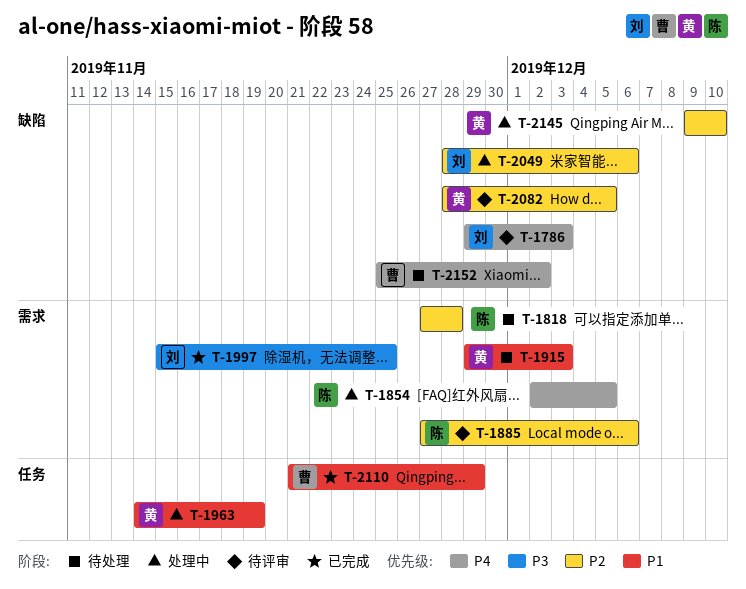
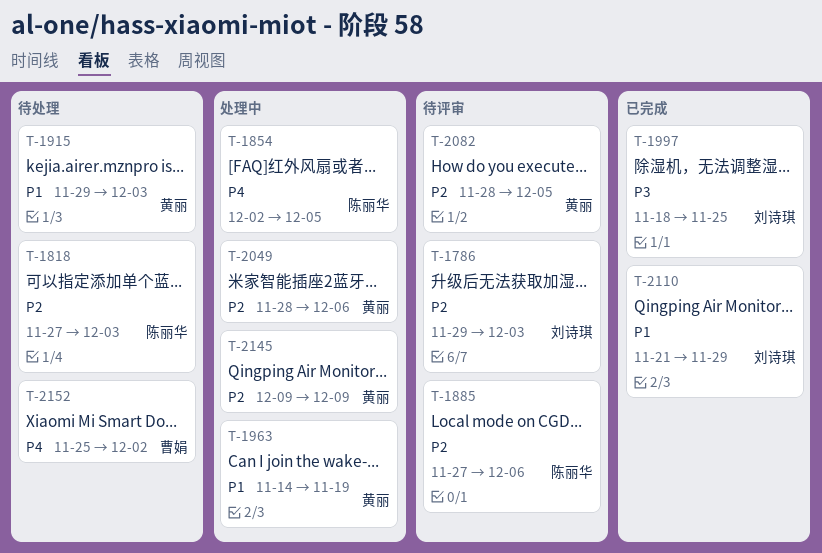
T-1786, priority: P4 -> P2
T-1818, due: Nov 28 -> Dec 3
T-1997, start: Nov 15 -> Nov 18
T-2049, owner: 刘诗琪 -> 黄丽
T-2110, owner: 曹娟 -> 刘诗琪
T-2145, due: Dec 10 -> Dec 9

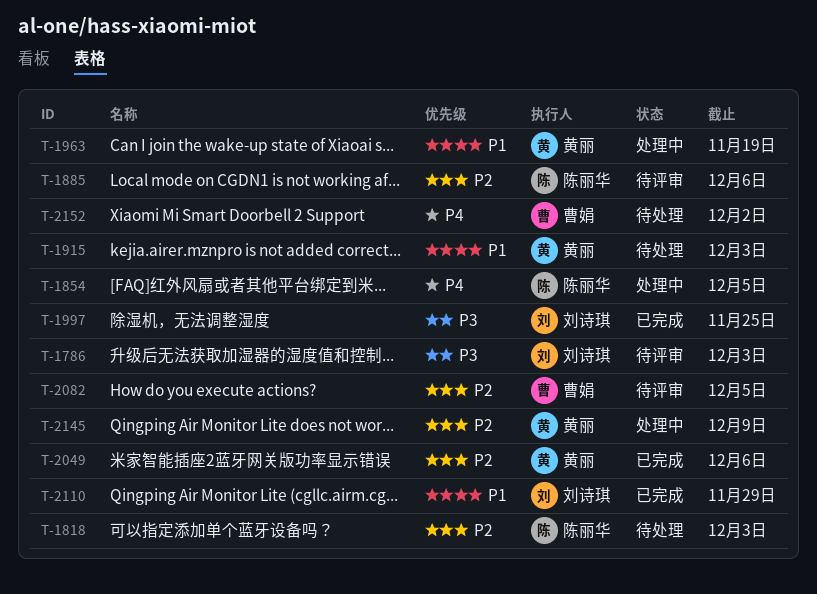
T-1786, priority: P2 -> P3
T-2049, status: 处理中 -> 已完成
T-2082, owner: 黄丽 -> 曹娟

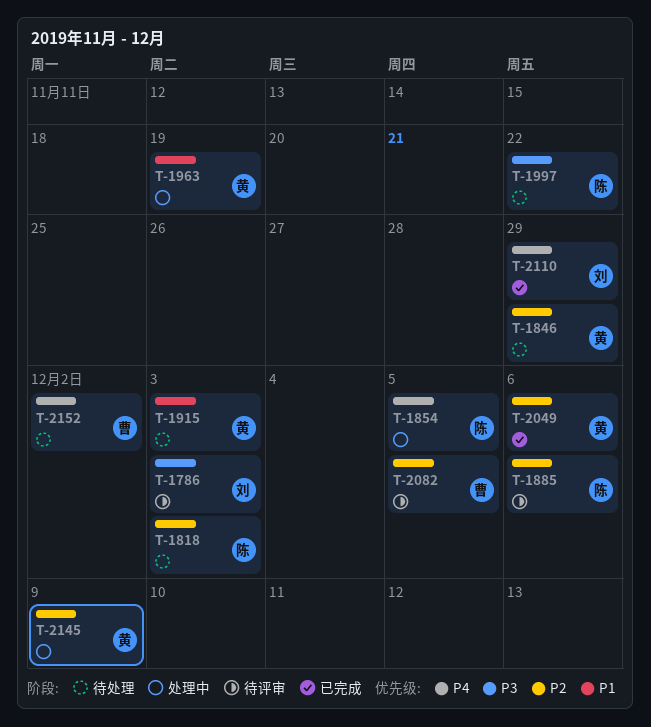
T-1846: none -> present
T-1997, status: 已完成 -> 待处理
T-1997, owner: 刘诗琪 -> 陈丽华
T-1997, due: Nov 25 -> Nov 22
T-2110, priority: P1 -> P4

